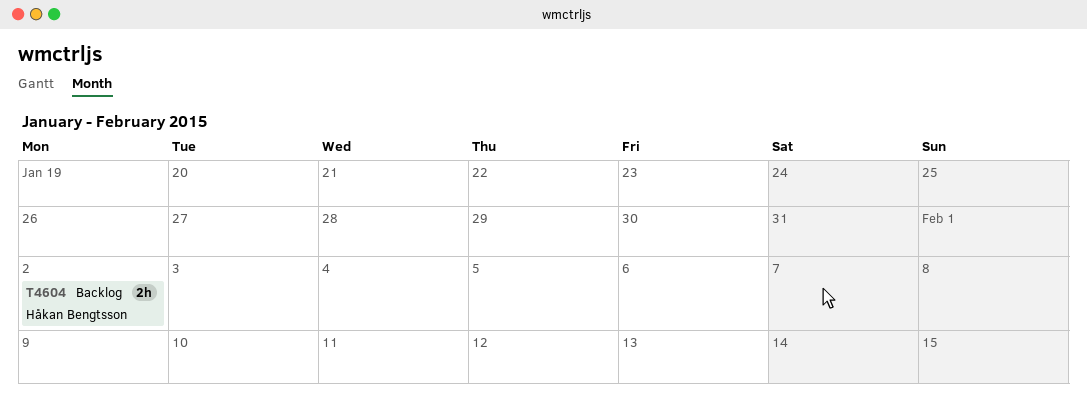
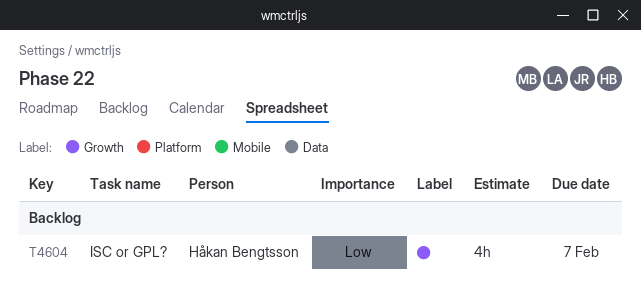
T4604, estimate: 2h -> 4h
T4604, due: Feb 2 -> Feb 7

